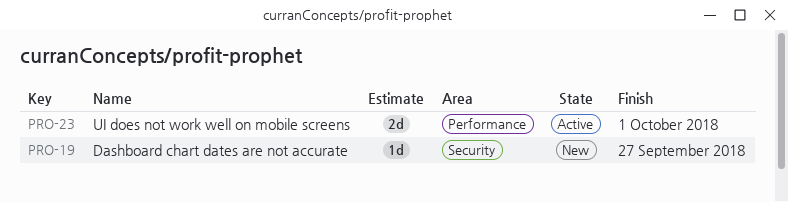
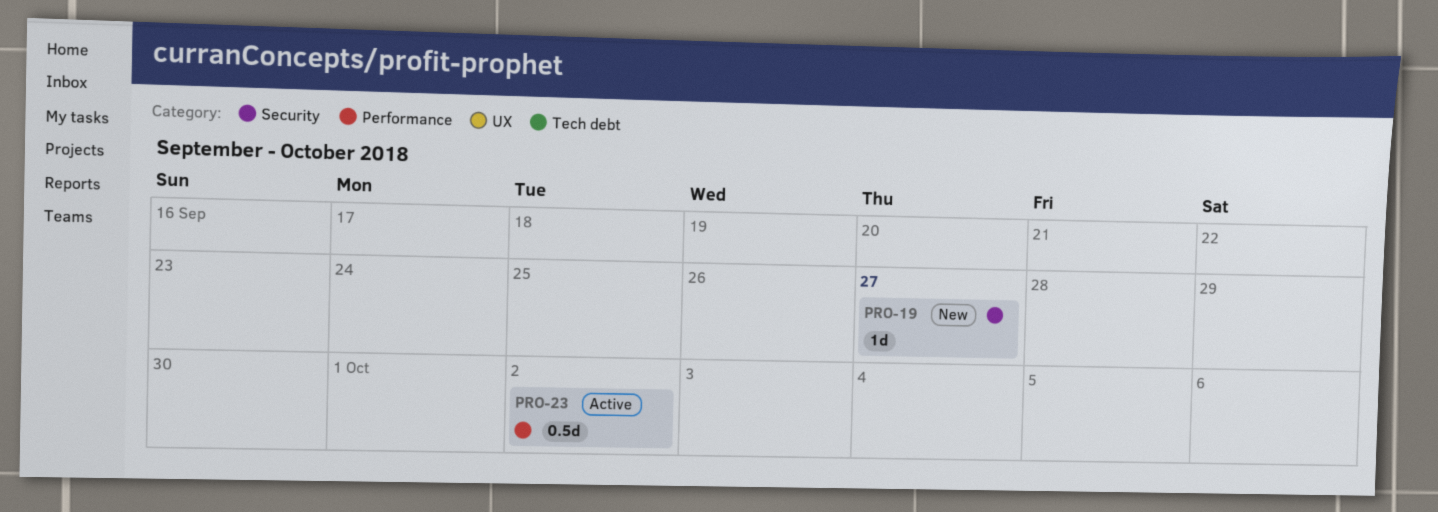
PRO-23, estimate: 2d -> 0.5d
PRO-23, due: Oct 1 -> Oct 2

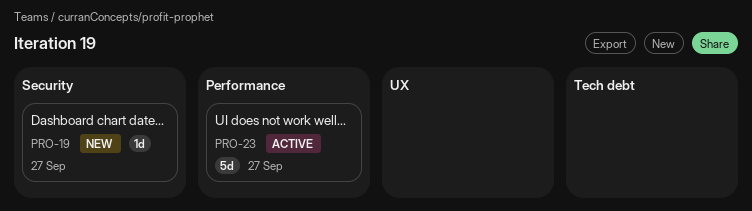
PRO-23, estimate: 0.5d -> 5d
PRO-23, due: Oct 2 -> Sep 27

